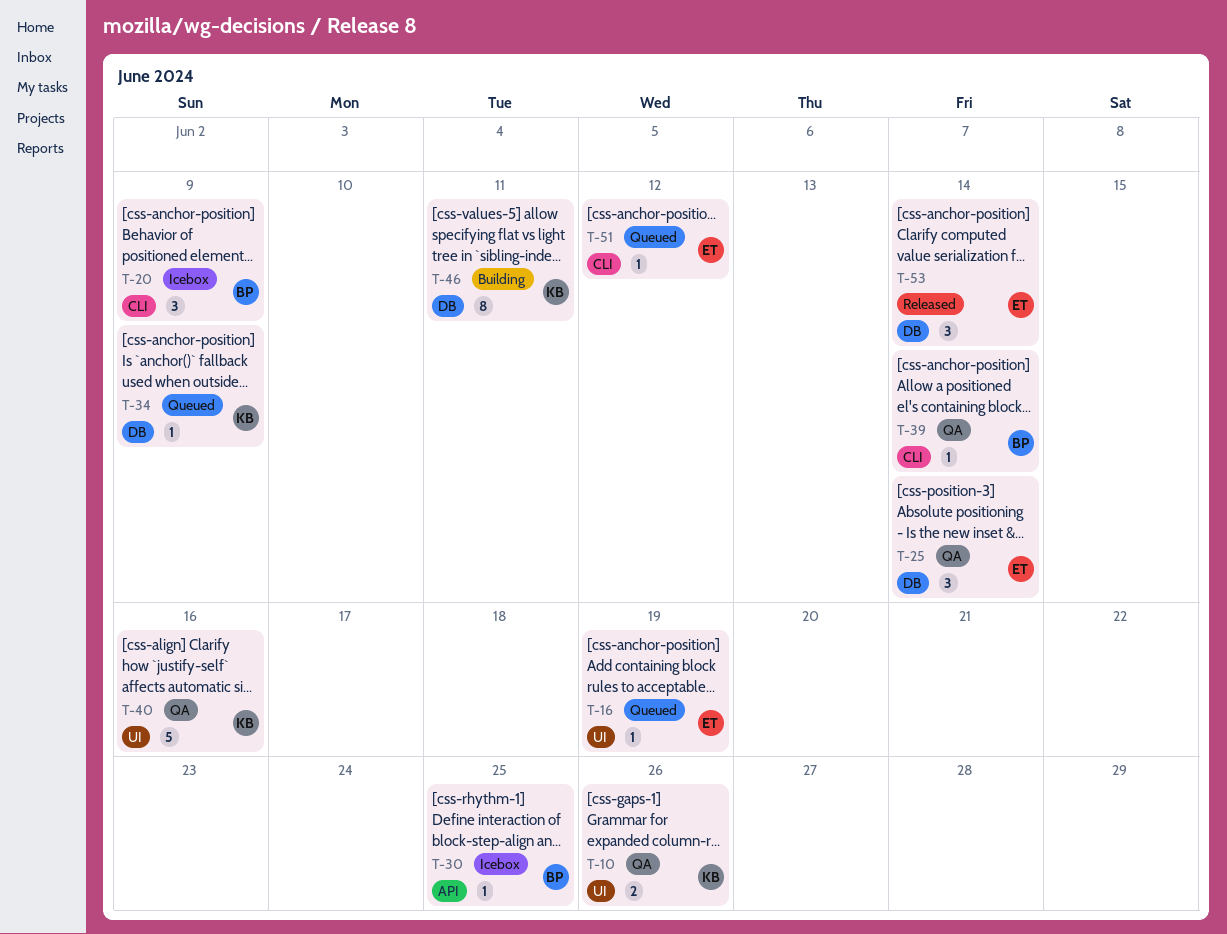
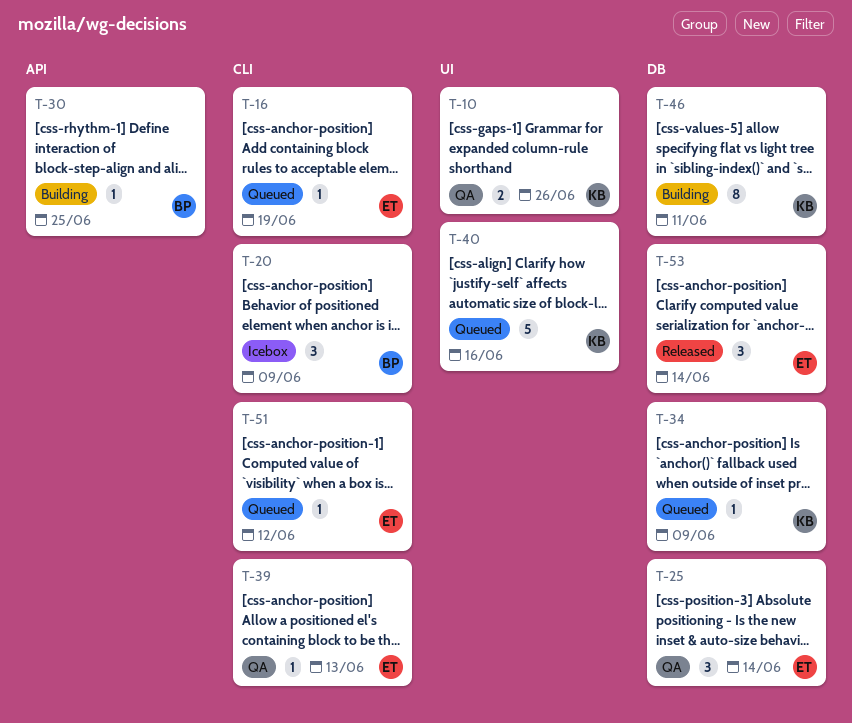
T-16, label: UI -> CLI
T-30, status: Icebox -> Building
T-39, owner: BP -> ET
T-39, due: Jun 14 -> Jun 13
T-40, status: QA -> Queued

